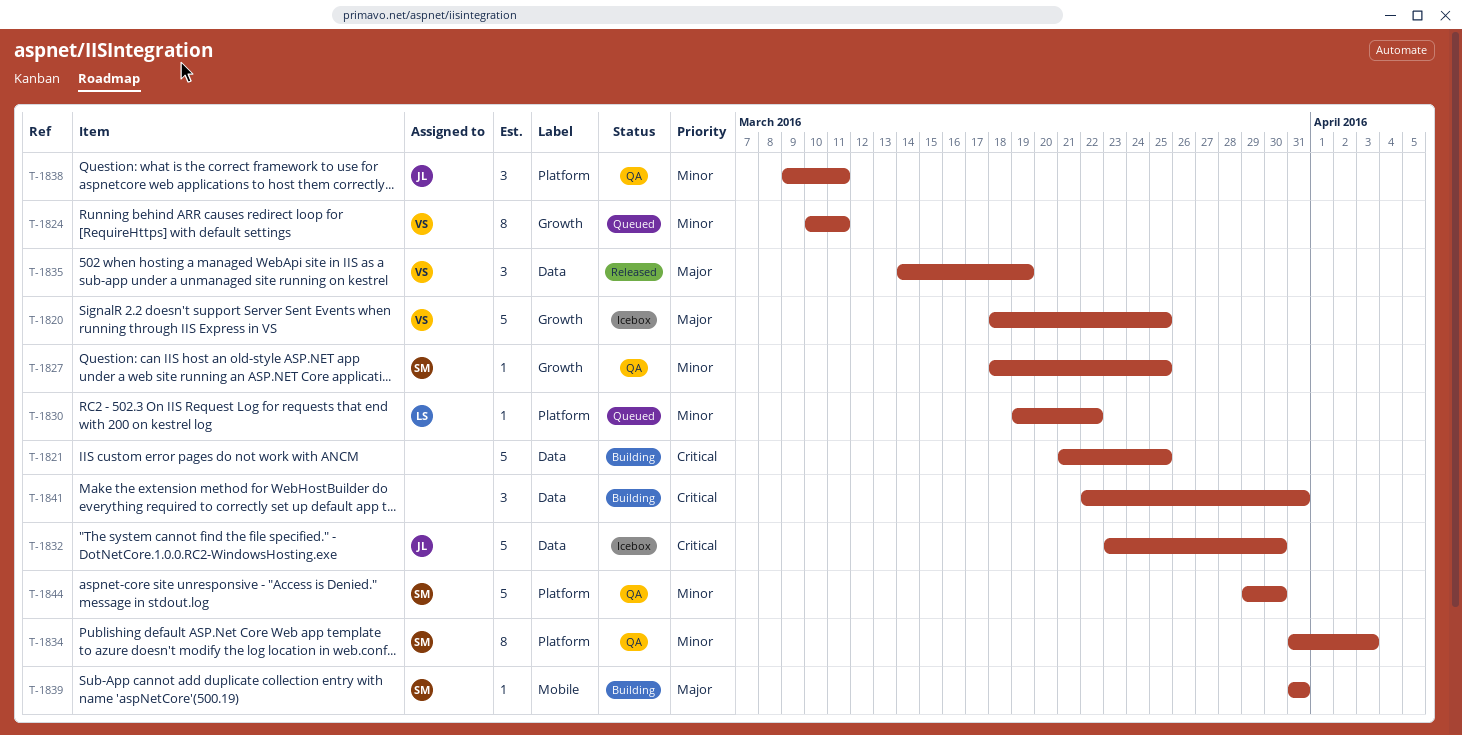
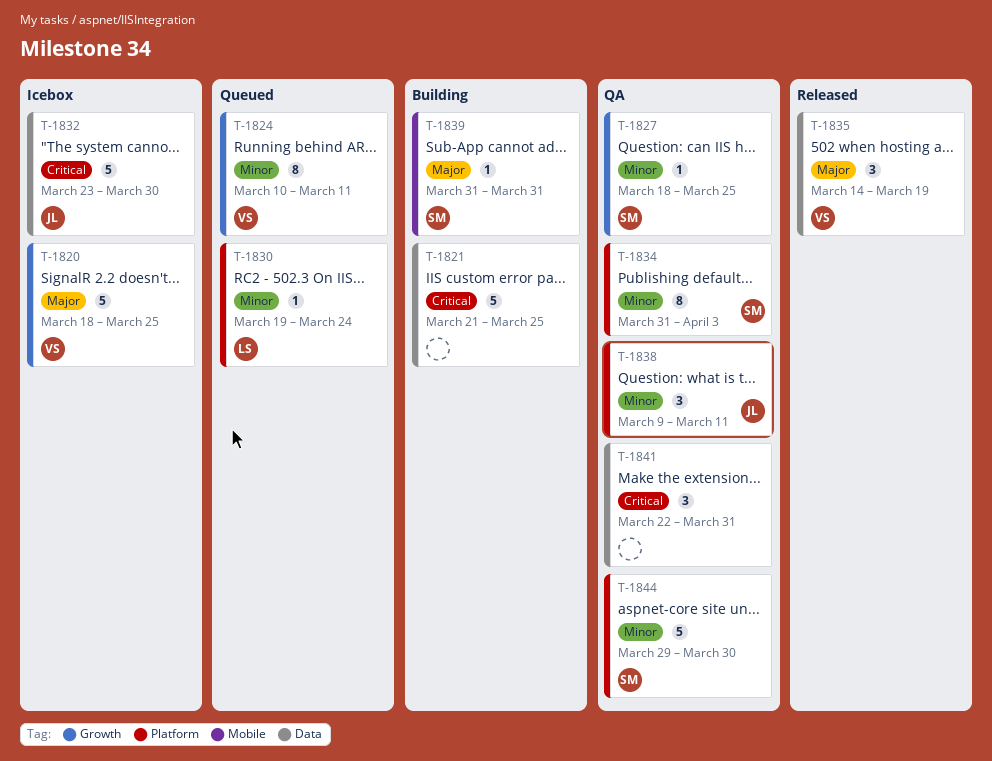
T-1830, due: Mar 22 -> Mar 24
T-1841, status: Building -> QA

